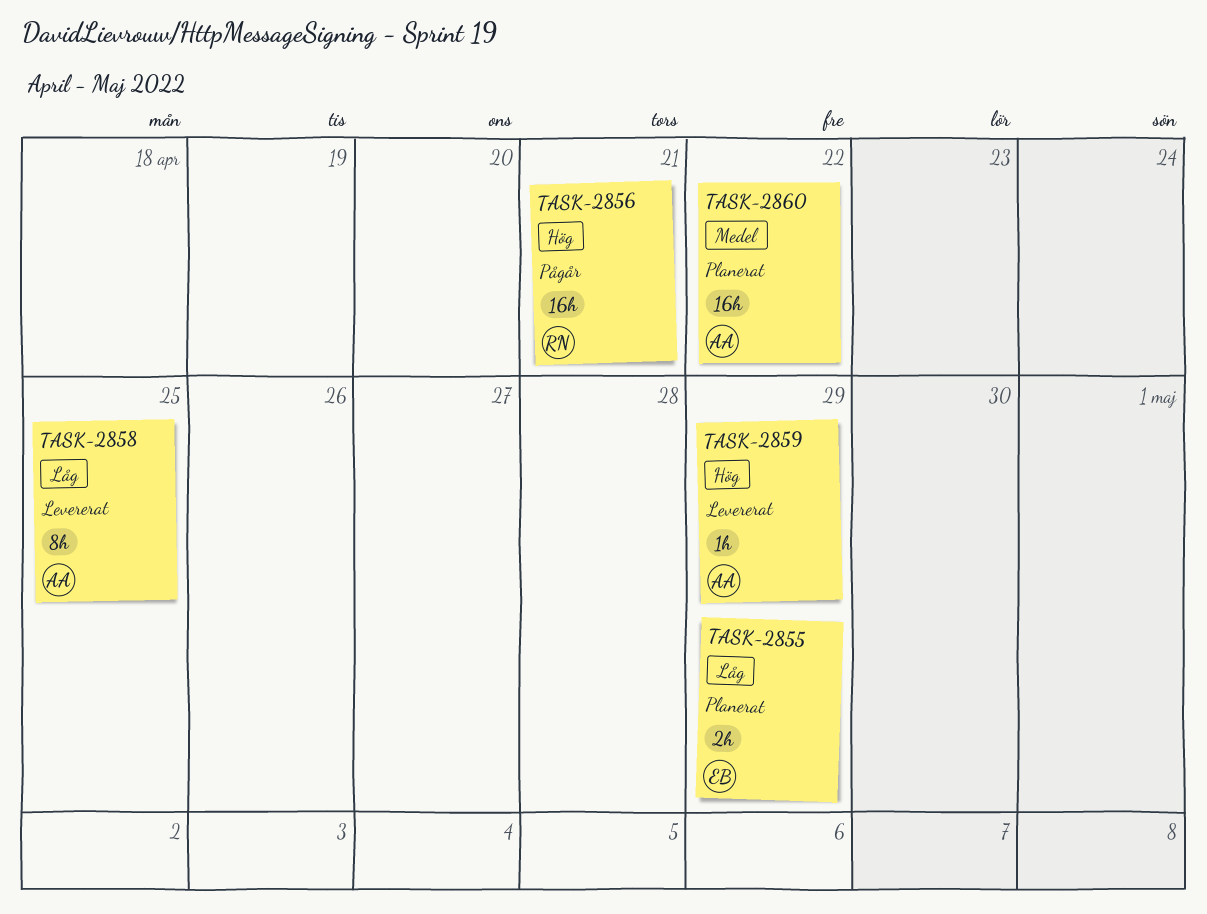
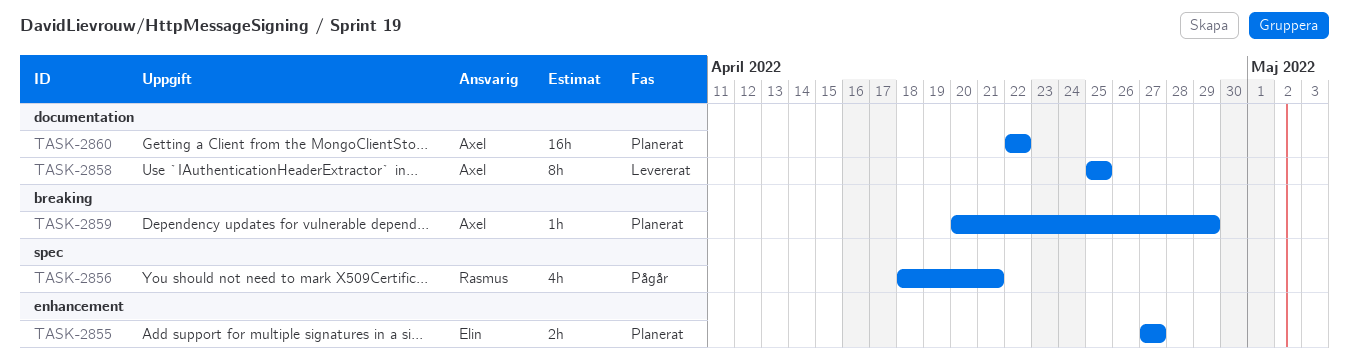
TASK-2855, due: Apr 29 -> Apr 27
TASK-2856, estimate: 16h -> 4h
TASK-2859, status: Levererat -> Planerat

